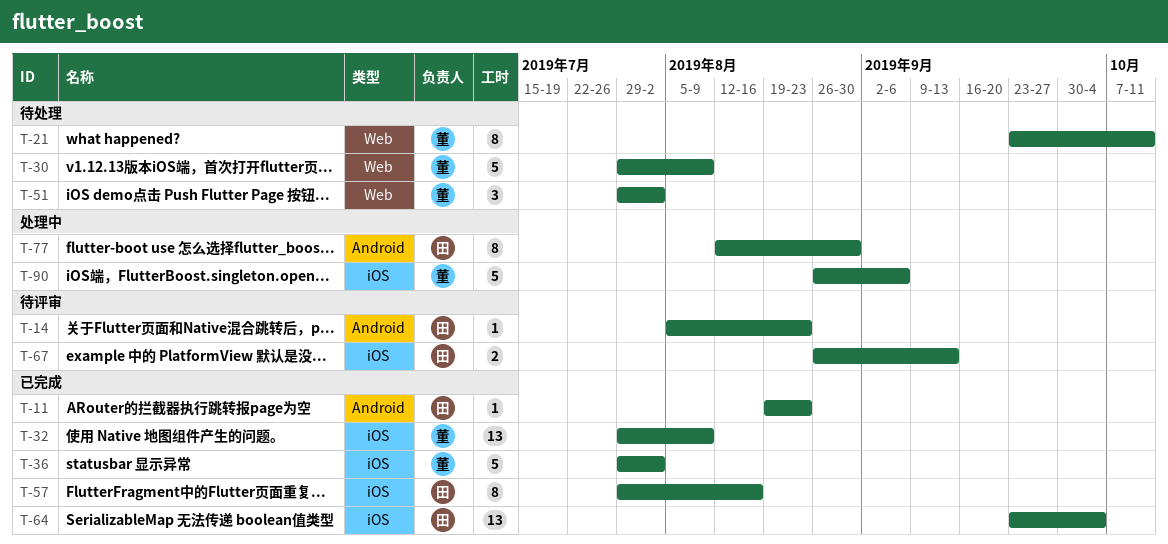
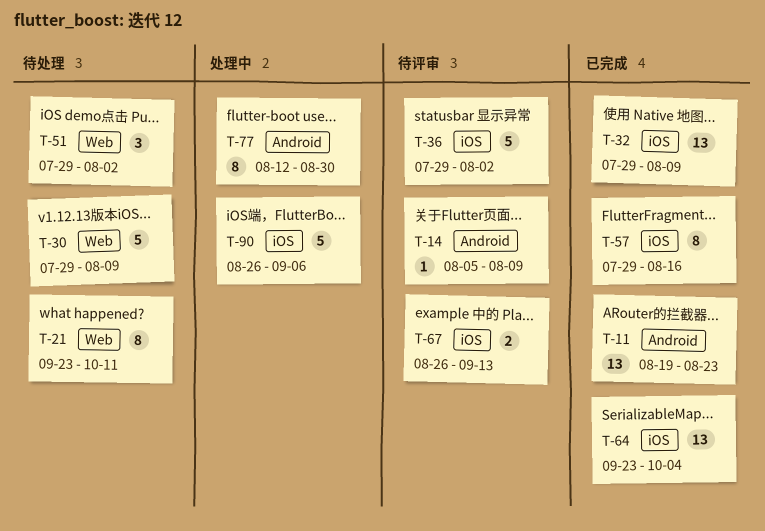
T-11, estimate: 1 -> 13
T-14, due: Aug 23 -> Aug 9
T-36, status: 已完成 -> 待评审

